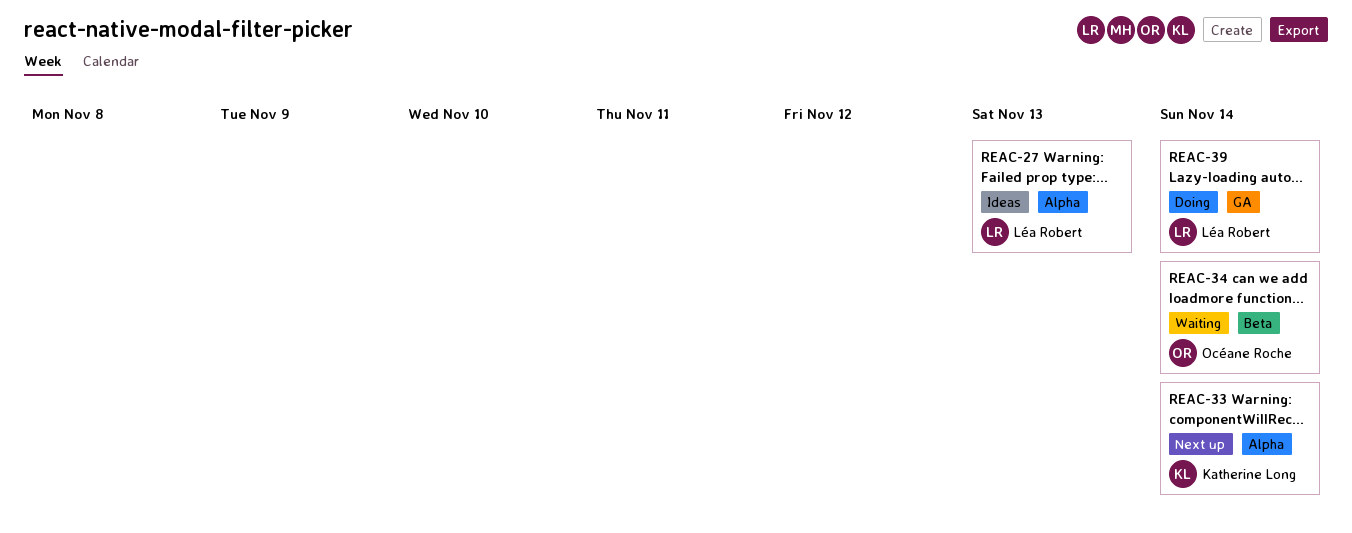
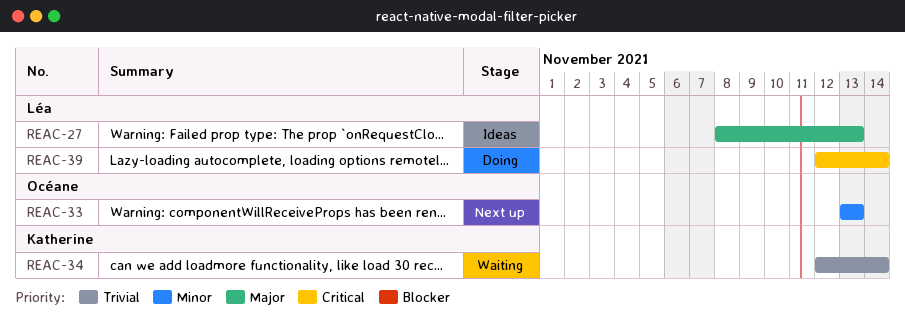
REAC-33, owner: Katherine Long -> Océane Roche
REAC-33, due: Nov 14 -> Nov 13
REAC-34, owner: Océane Roche -> Katherine Long

